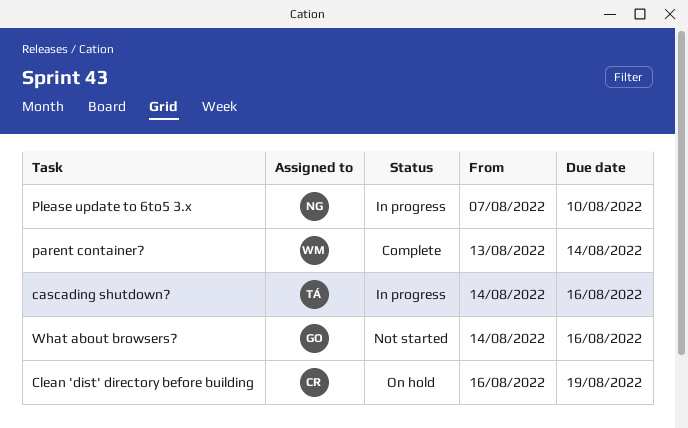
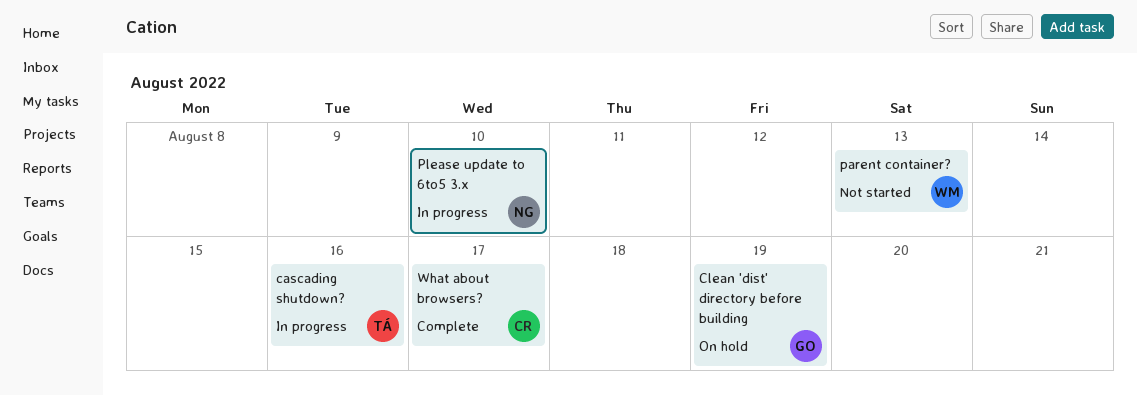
Clean 'dist' directory before building, owner: CR -> GO
parent container?, status: Complete -> Not started
parent container?, due: Aug 14 -> Aug 13
What about browsers?, status: Not started -> Complete
What about browsers?, owner: GO -> CR
What about browsers?, due: Aug 16 -> Aug 17

